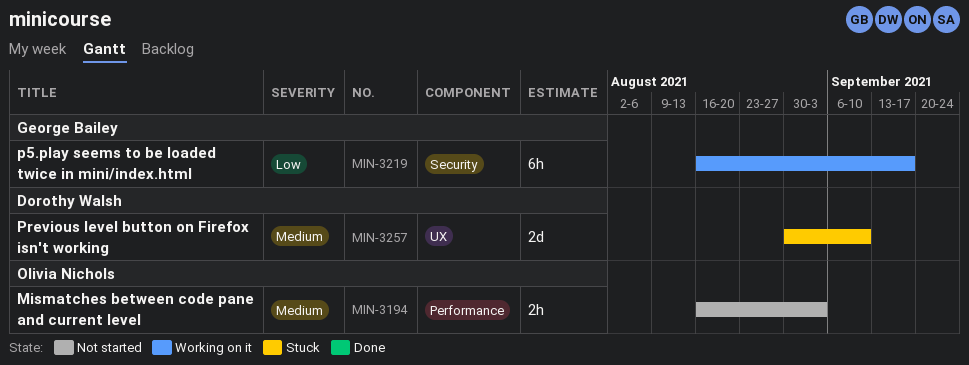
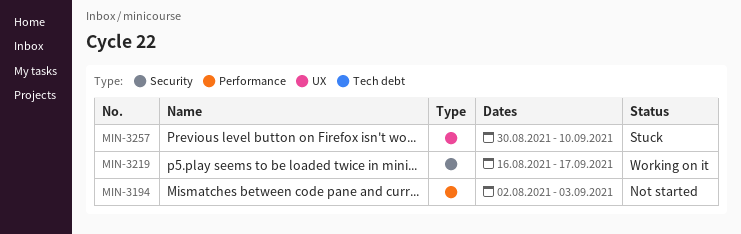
MIN-3194, start: Aug 16 -> Aug 2

